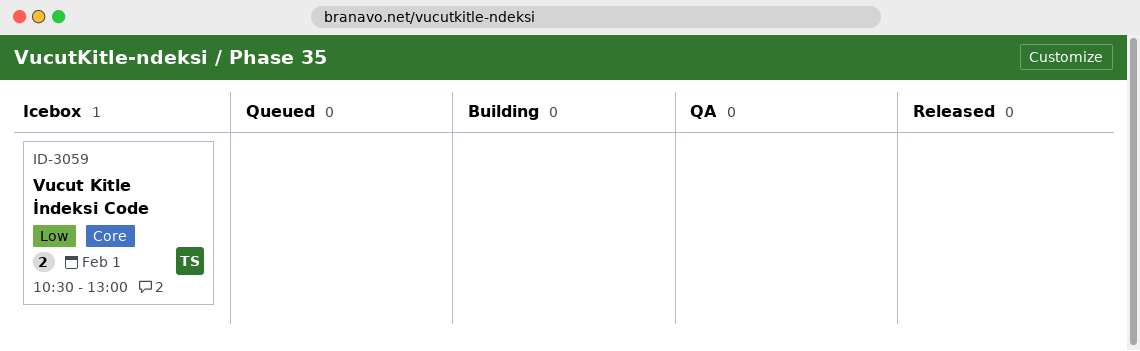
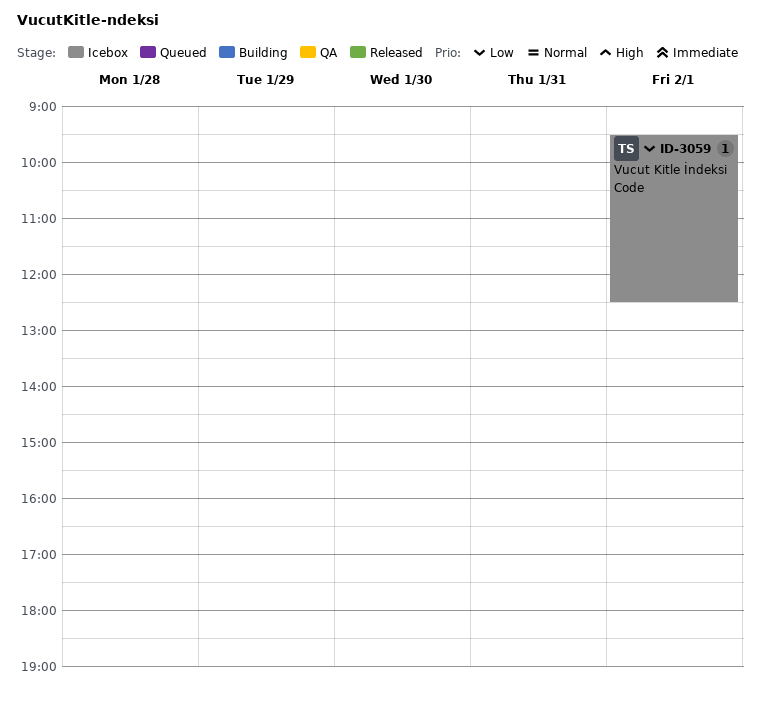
ID-3059, estimate: 2 -> 1
ID-3059, begins: 10:30 -> 09:30
ID-3059, ends: 13:00 -> 12:30

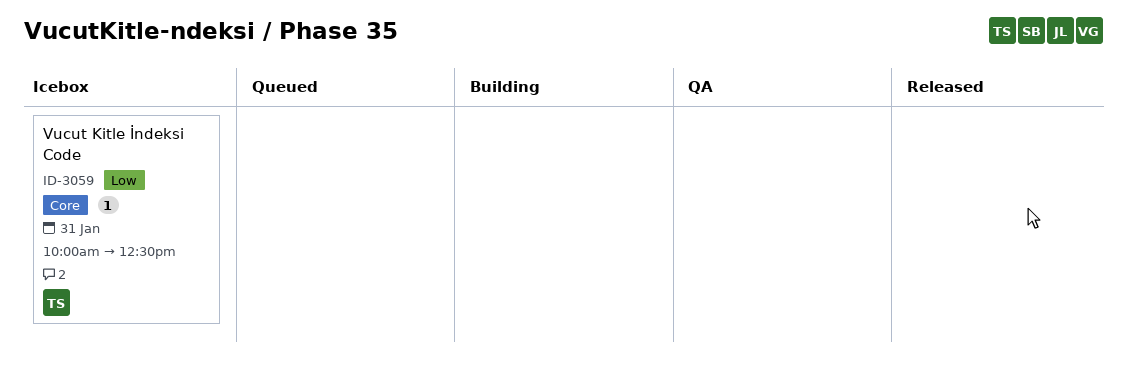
ID-3059, day: Feb 1 -> Jan 31
ID-3059, begins: 09:30 -> 10:00

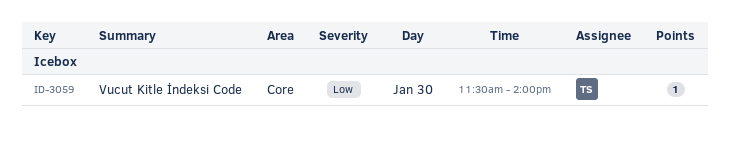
ID-3059, day: Jan 31 -> Jan 30
ID-3059, begins: 10:00 -> 11:30
ID-3059, ends: 12:30 -> 14:00

